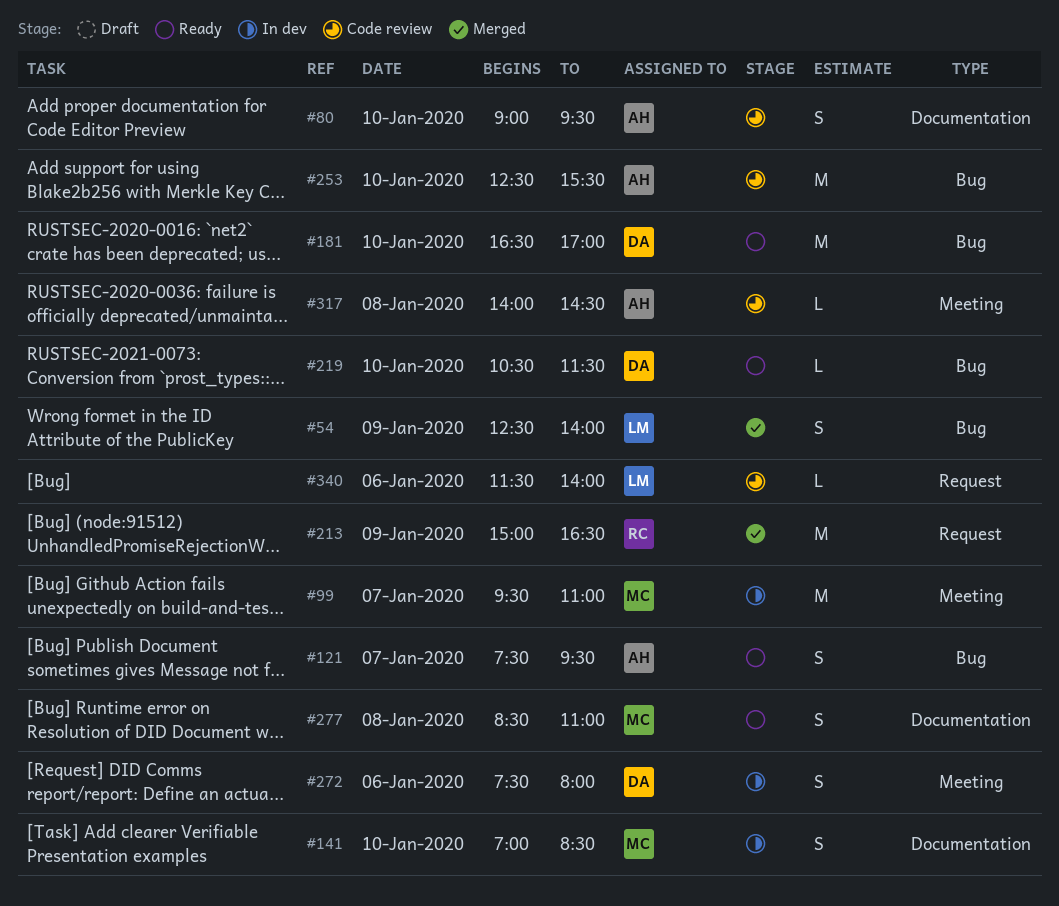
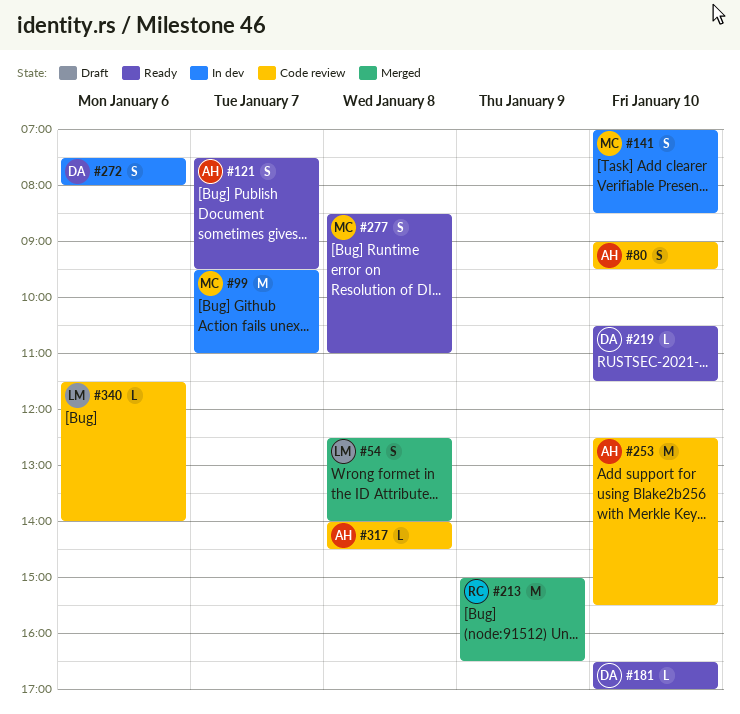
#54, day: Jan 9 -> Jan 8
#181, estimate: M -> L

